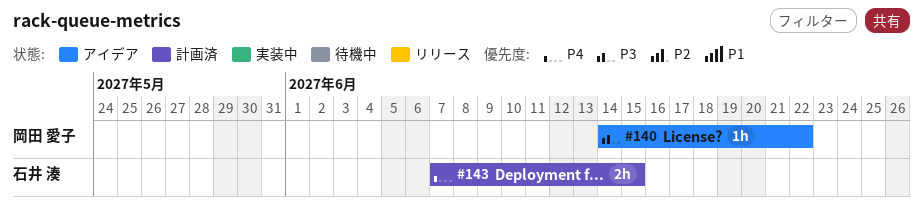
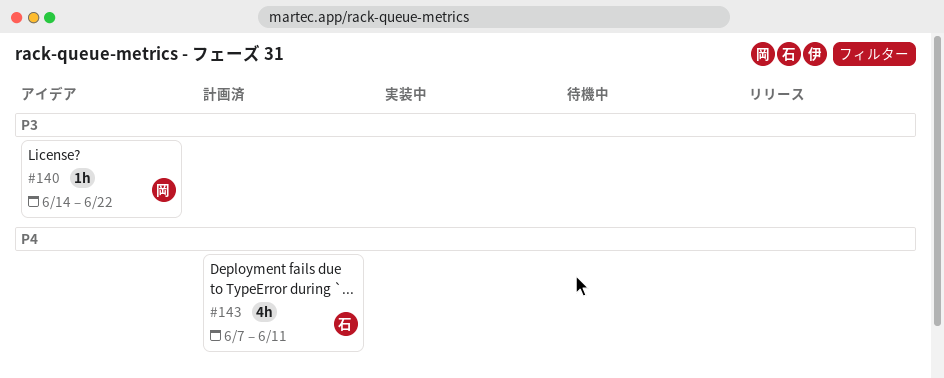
#143, estimate: 2h -> 4h
#143, due: Jun 15 -> Jun 11

